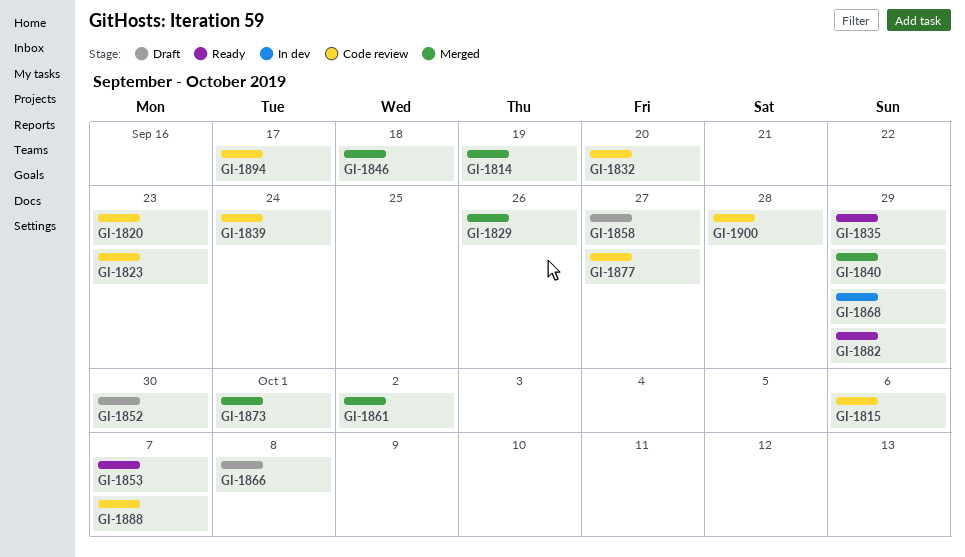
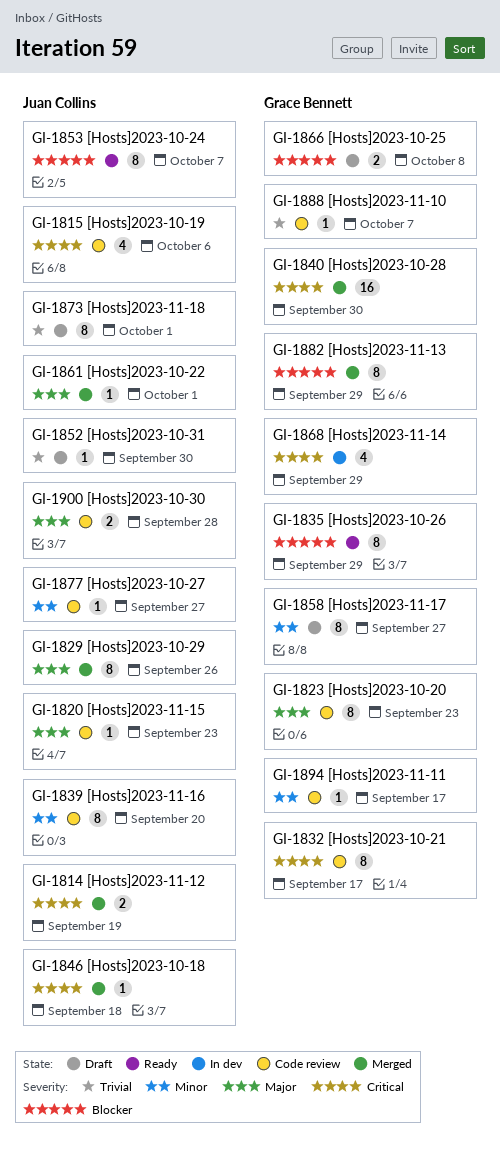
GI-1832, due: Sep 20 -> Sep 17
GI-1839, due: Sep 24 -> Sep 20
GI-1840, due: Sep 29 -> Sep 30
GI-1861, due: Oct 2 -> Oct 1
GI-1873, status: Merged -> Draft
GI-1882, status: Ready -> Merged

